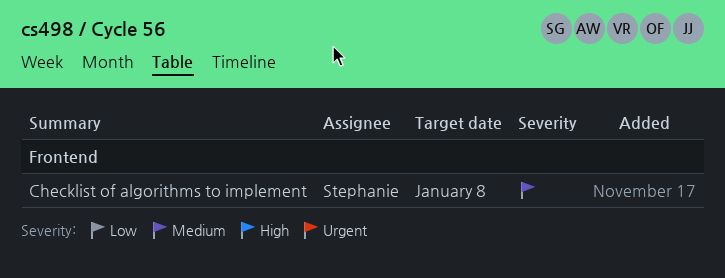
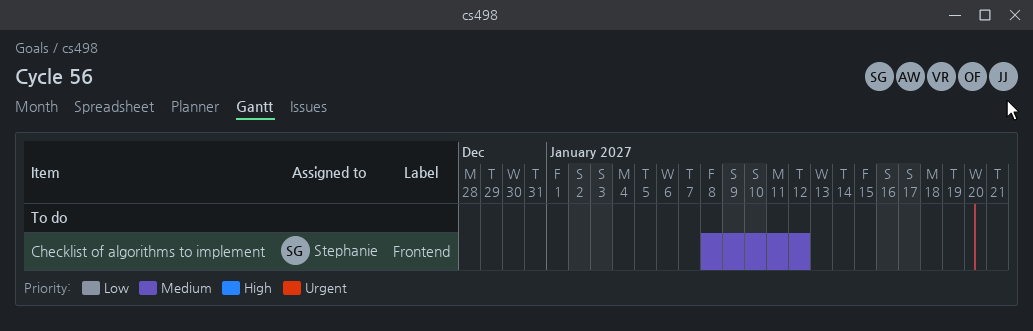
Checklist of algorithms to implement, due: Jan 8 -> Jan 12

